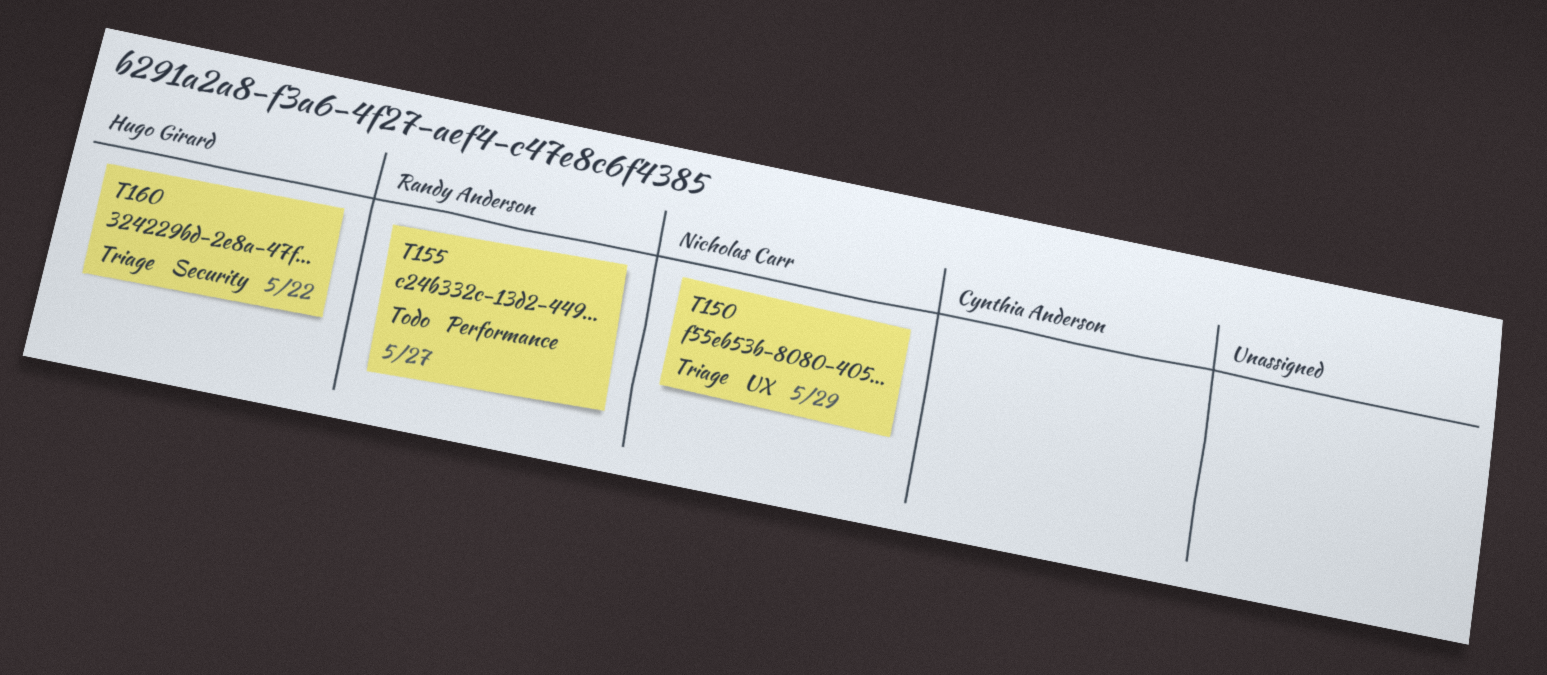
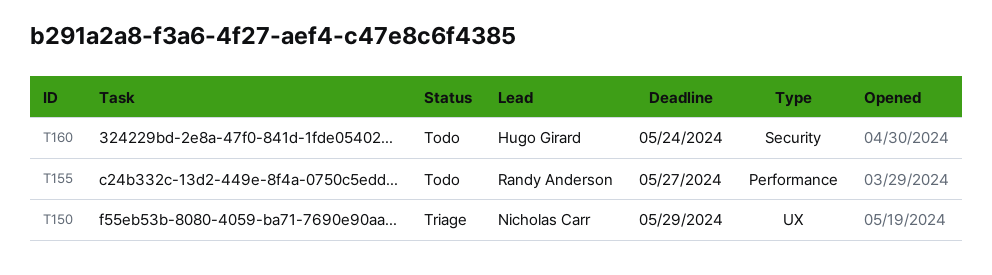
T160, status: Triage -> Todo
T160, due: May 22 -> May 24

